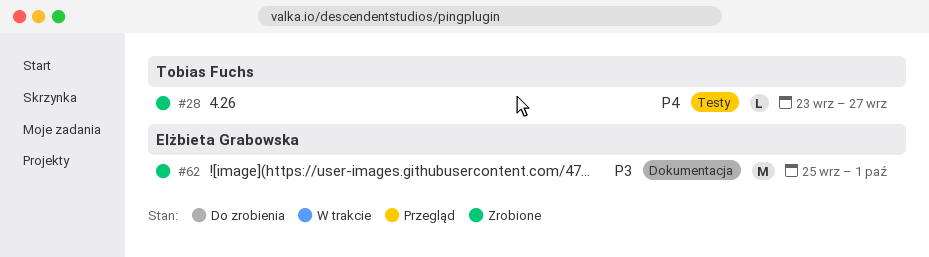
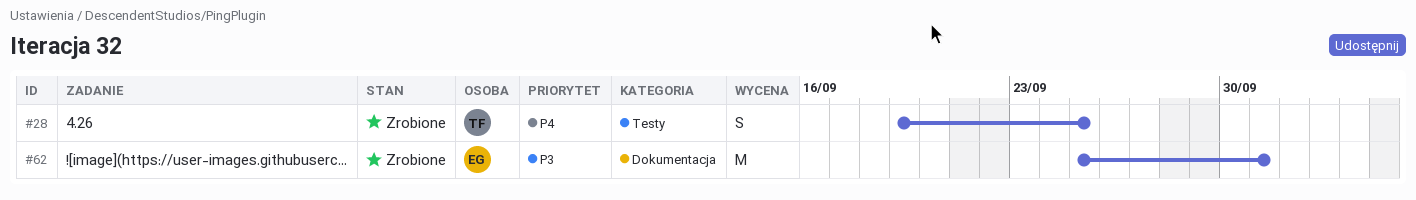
#28, estimate: L -> S
#28, start: Sep 23 -> Sep 19
#28, due: Sep 27 -> Sep 25

